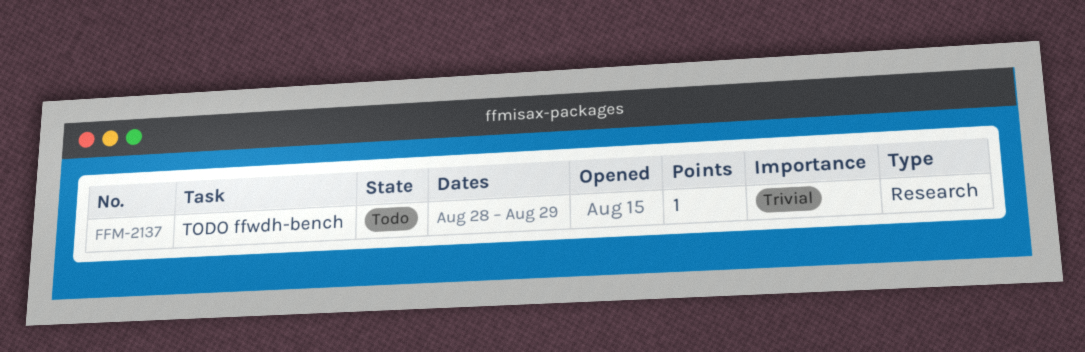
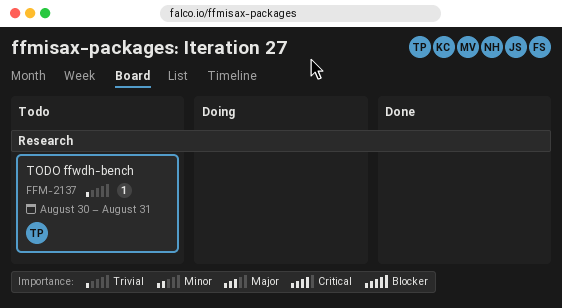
FFM-2137, start: Aug 28 -> Aug 30
FFM-2137, due: Aug 29 -> Aug 31

